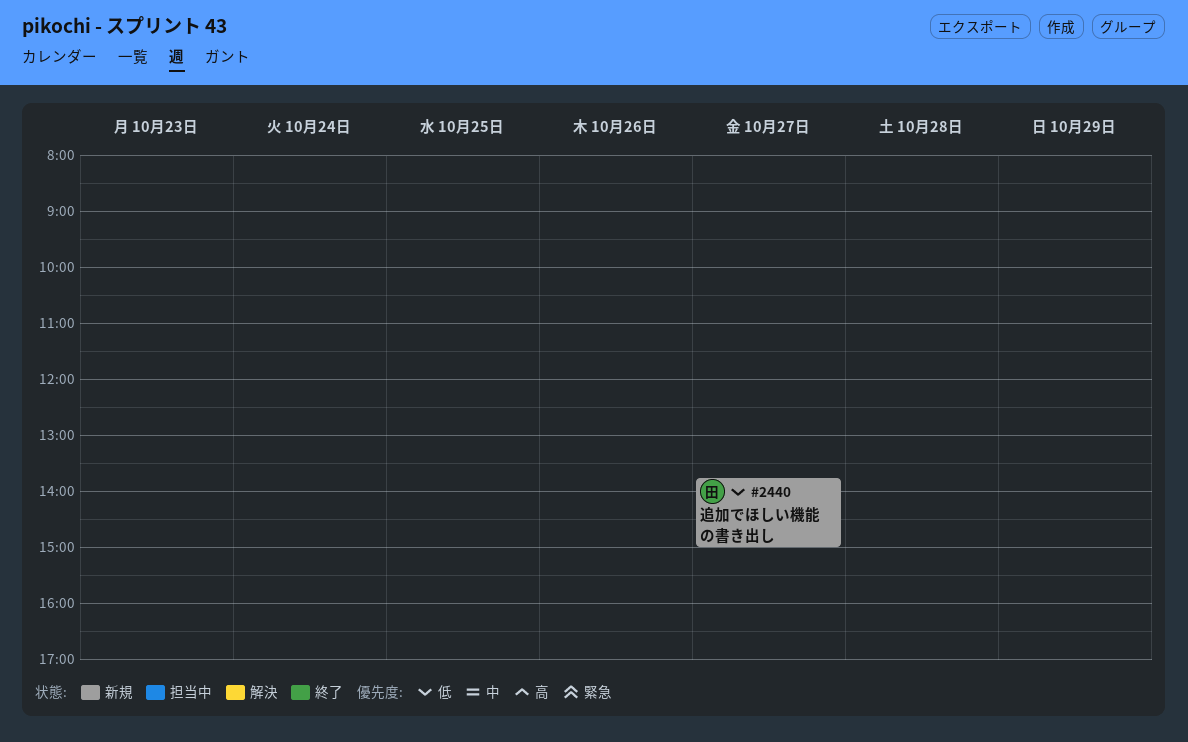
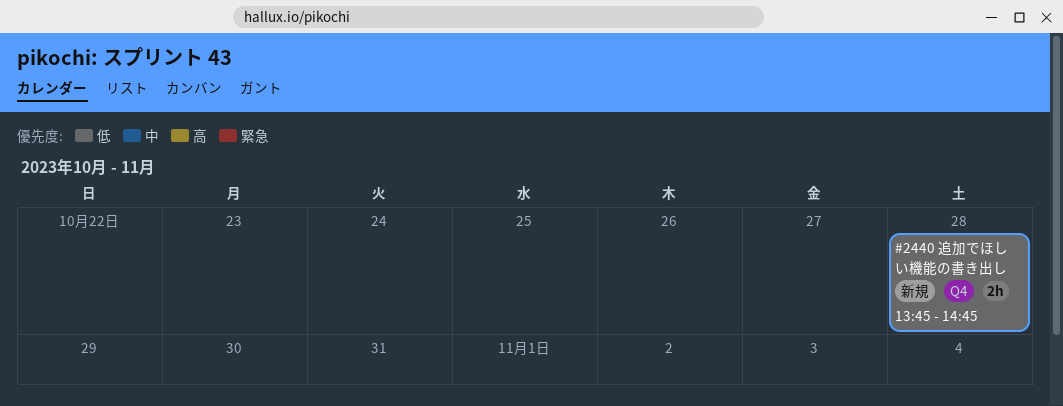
#2440, day: Oct 27 -> Oct 28
#2440, ends: 15:00 -> 14:45

